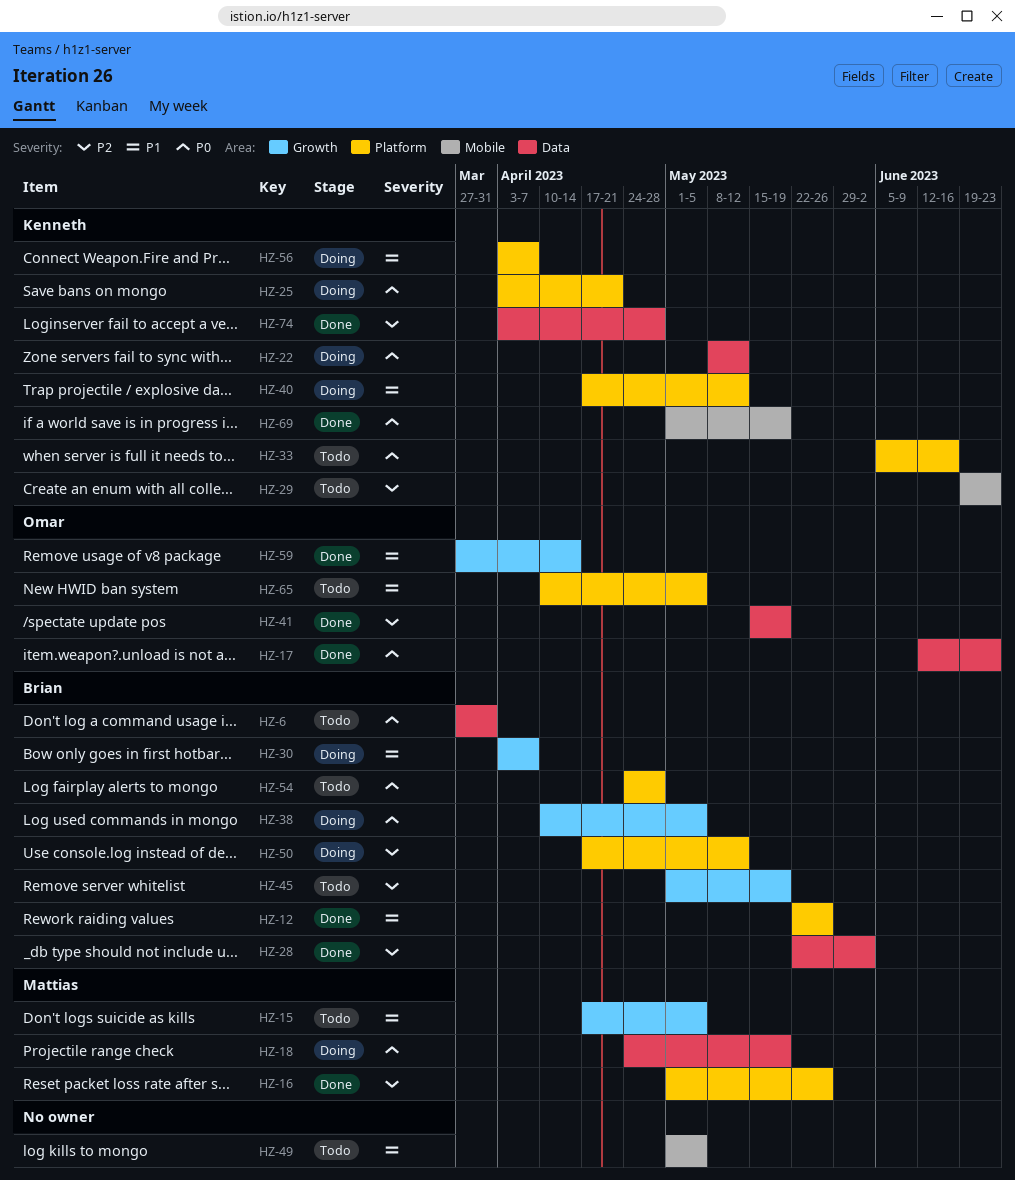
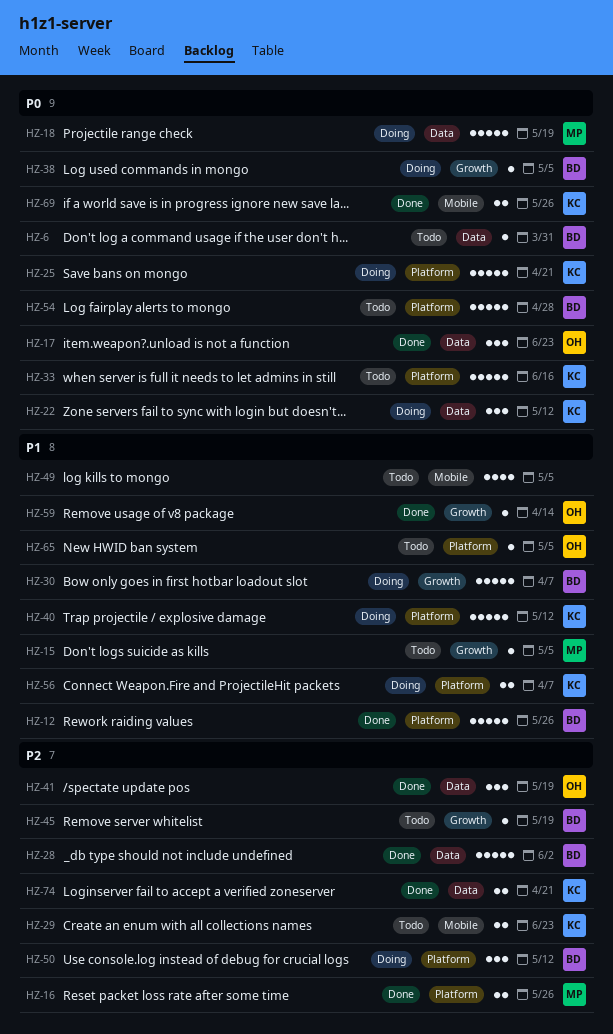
HZ-69, due: May 19 -> May 26
HZ-74, due: Apr 28 -> Apr 21

